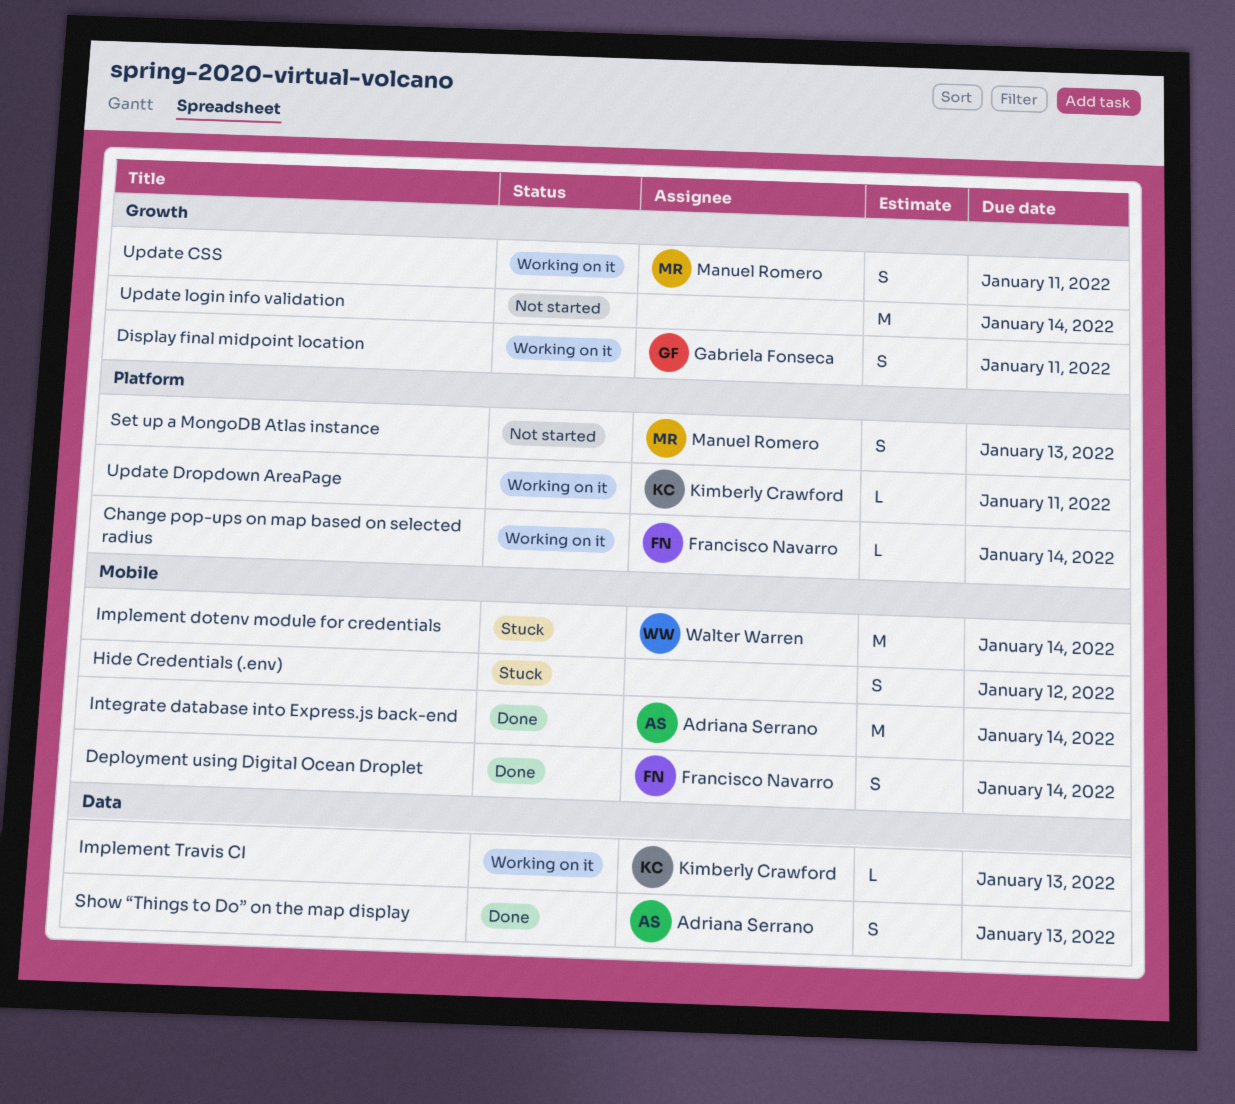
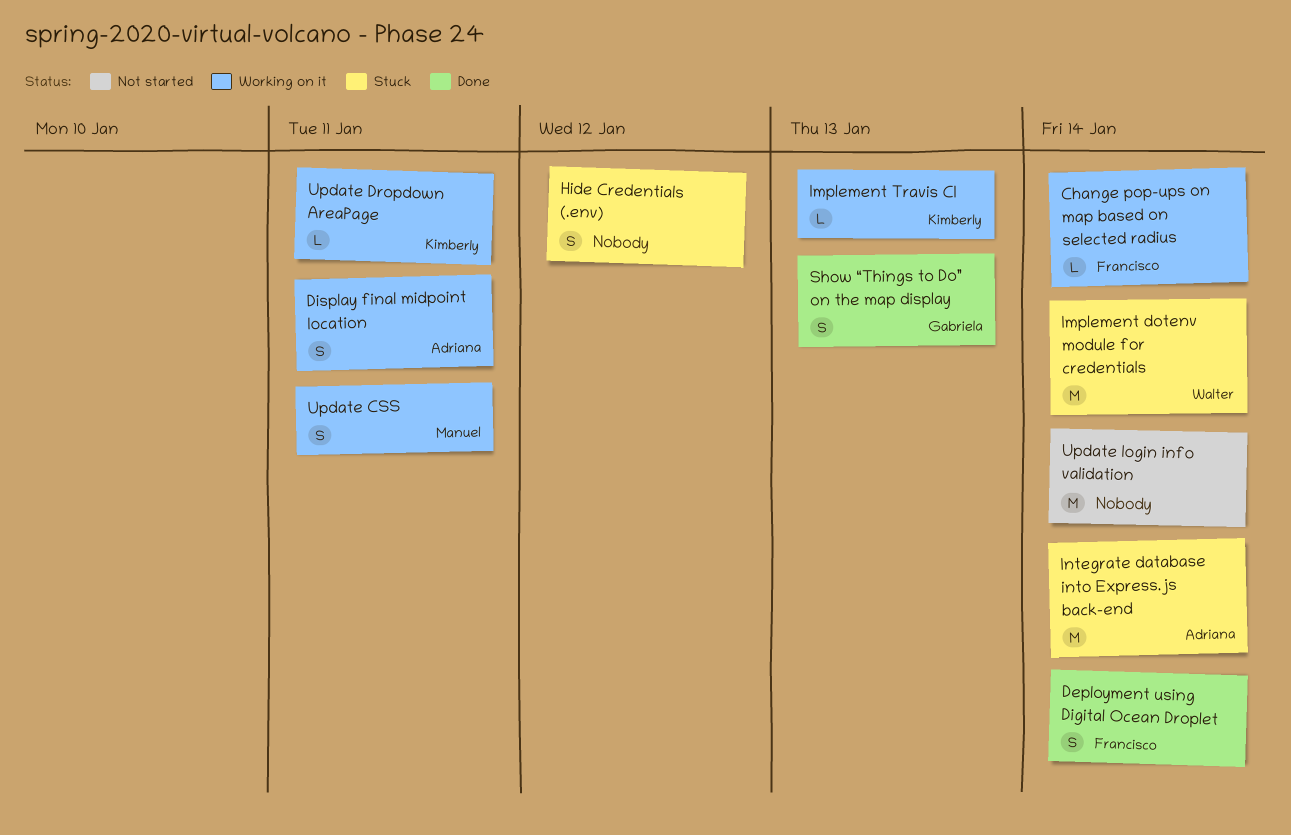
Display final midpoint location, owner: Gabriela Fonseca -> Adriana Serrano
Integrate database into Express.js back-end, status: Done -> Stuck
Set up a MongoDB Atlas instance: present -> none
Show “Things to Do” on the map display, owner: Adriana Serrano -> Gabriela Fonseca

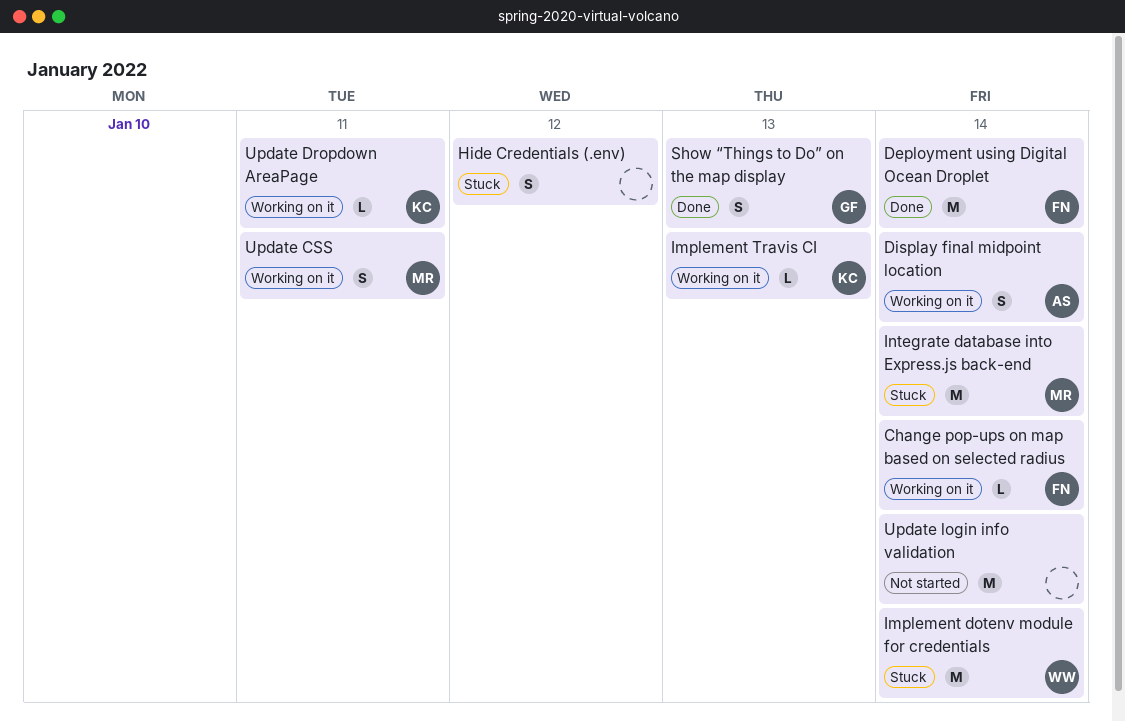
Deployment using Digital Ocean Droplet, estimate: S -> M
Display final midpoint location, due: Jan 11 -> Jan 14
Integrate database into Express.js back-end, owner: Adriana -> Manuel

